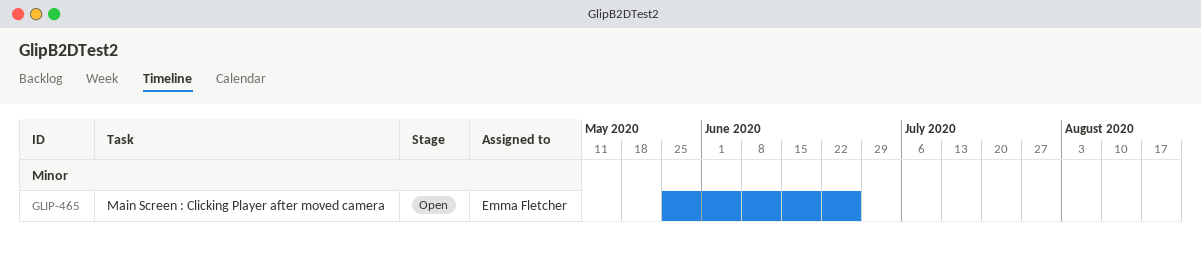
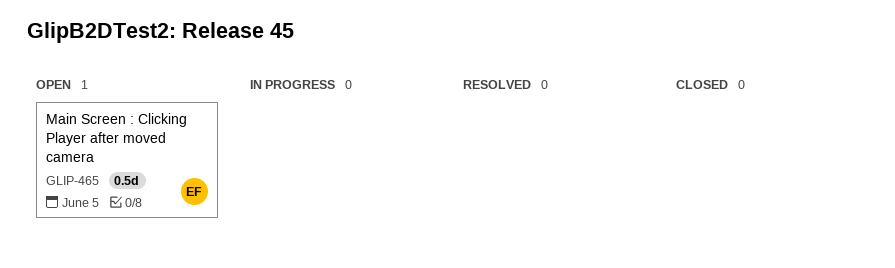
GLIP-465, due: Jun 26 -> Jun 5

